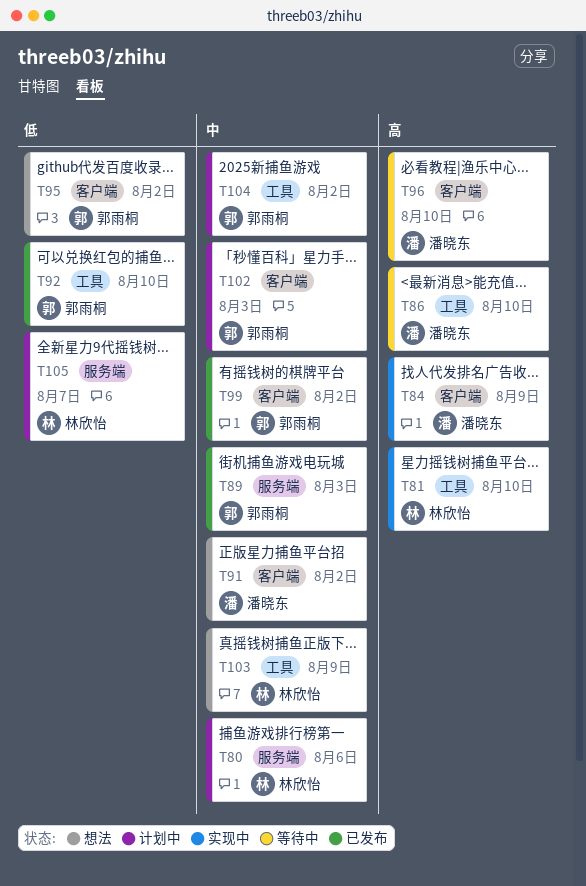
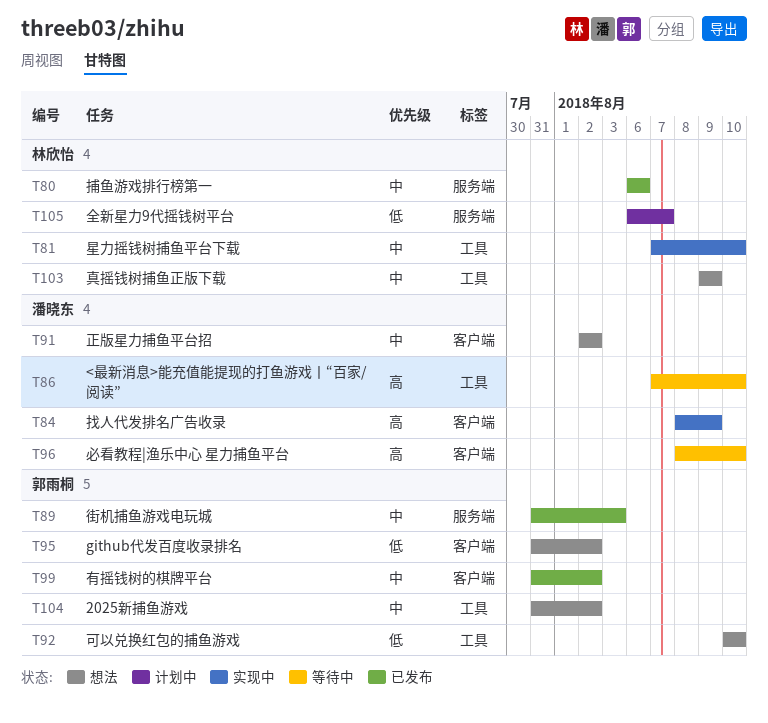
T80, status: 计划中 -> 已发布
T81, priority: 高 -> 中
T92, status: 已发布 -> 想法
T102: present -> none
T104, status: 计划中 -> 想法

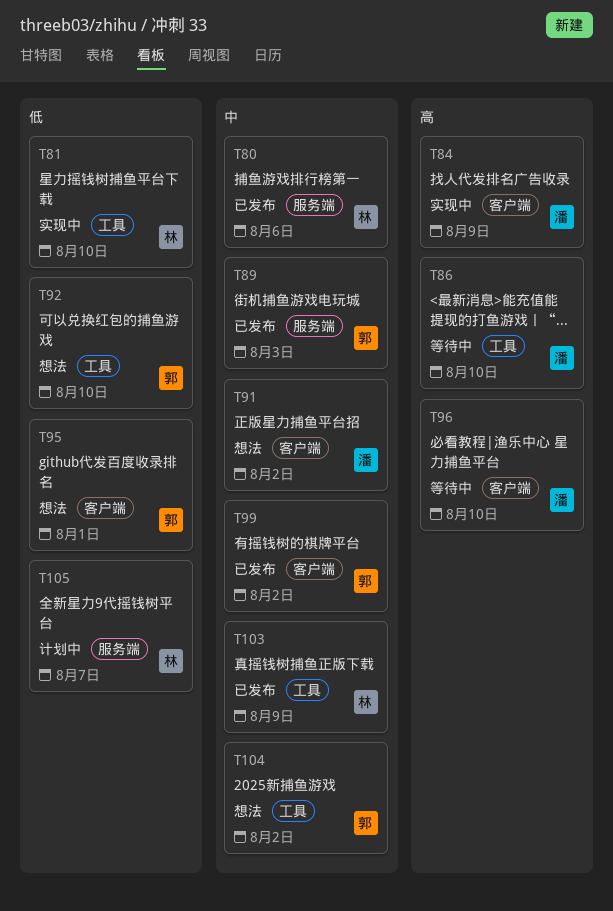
T81, priority: 中 -> 低
T95, due: Aug 2 -> Aug 1
T103, status: 想法 -> 已发布

